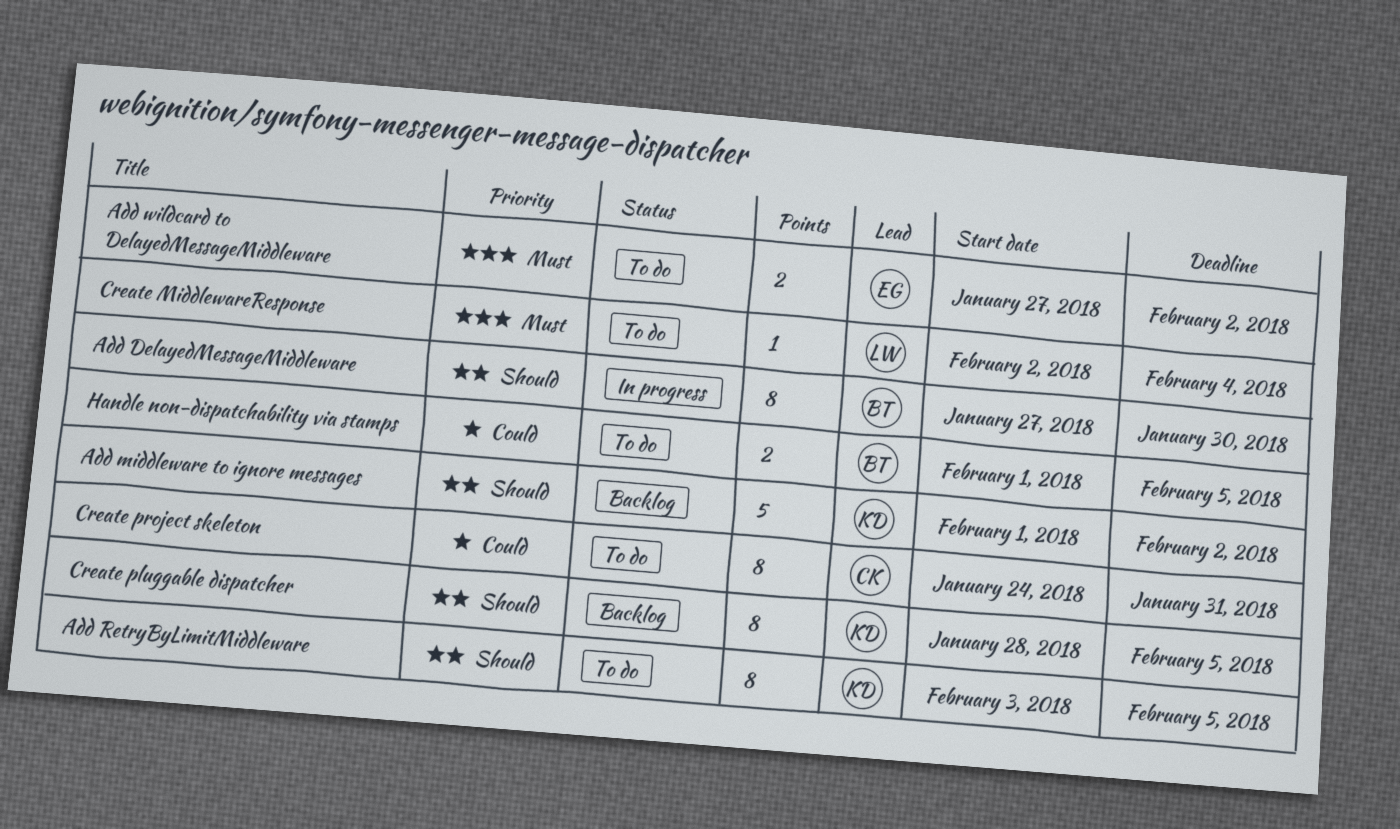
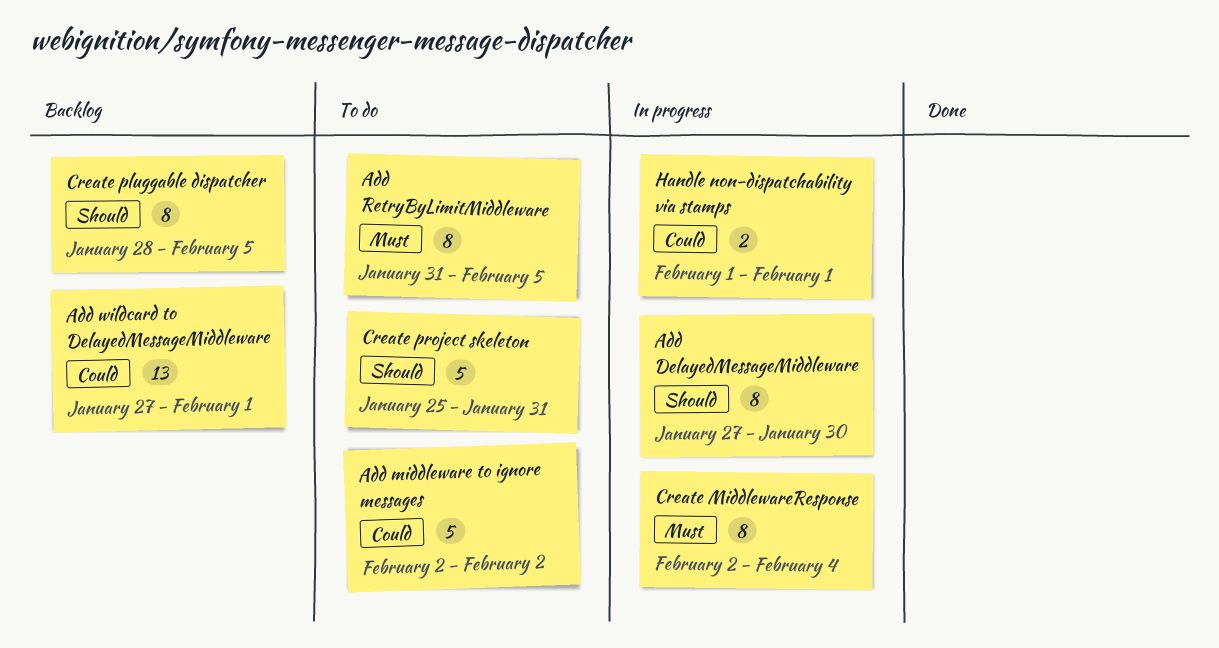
Add middleware to ignore messages, status: Backlog -> To do
Add middleware to ignore messages, priority: Should -> Could
Add middleware to ignore messages, start: Feb 1 -> Feb 2
Add RetryByLimitMiddleware, priority: Should -> Must
Add RetryByLimitMiddleware, start: Feb 3 -> Jan 31
Add wildcard to DelayedMessageMiddleware, status: To do -> Backlog
Add wildcard to DelayedMessageMiddleware, priority: Must -> Could
Add wildcard to DelayedMessageMiddleware, estimate: 2 -> 13
Add wildcard to DelayedMessageMiddleware, due: Feb 2 -> Feb 1
Create MiddlewareResponse, status: To do -> In progress
Create MiddlewareResponse, estimate: 1 -> 8
Create project skeleton, priority: Could -> Should
Create project skeleton, estimate: 8 -> 5
Create project skeleton, start: Jan 24 -> Jan 25
Handle non-dispatchability via stamps, status: To do -> In progress
Handle non-dispatchability via stamps, due: Feb 5 -> Feb 1

